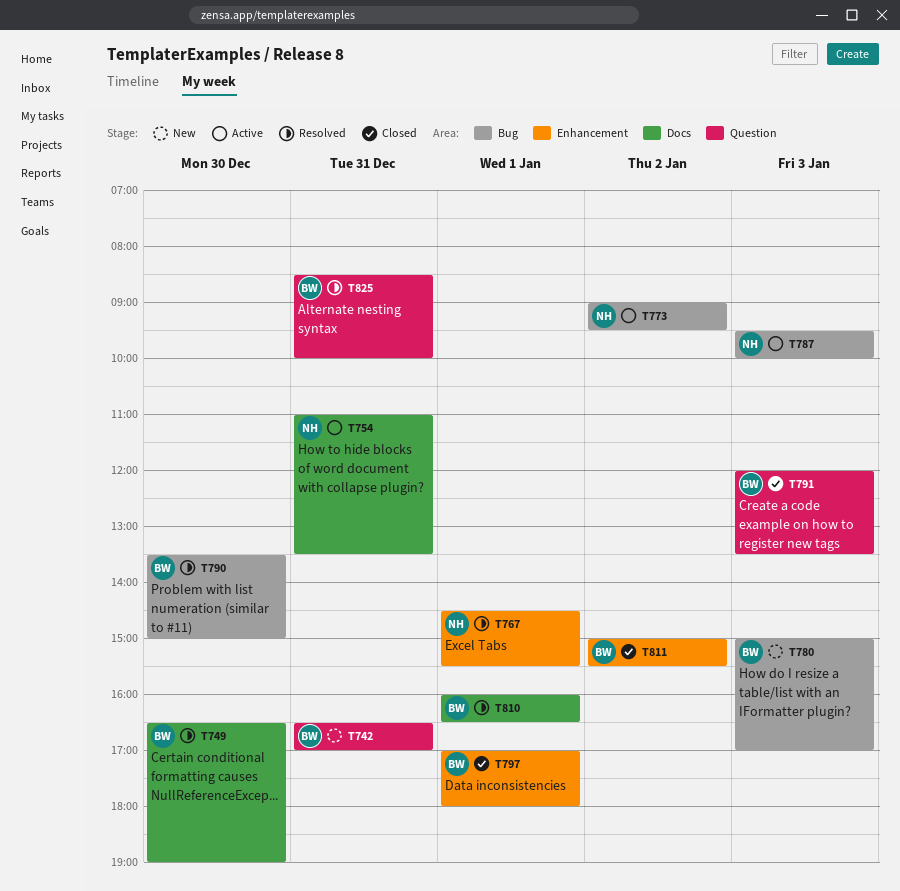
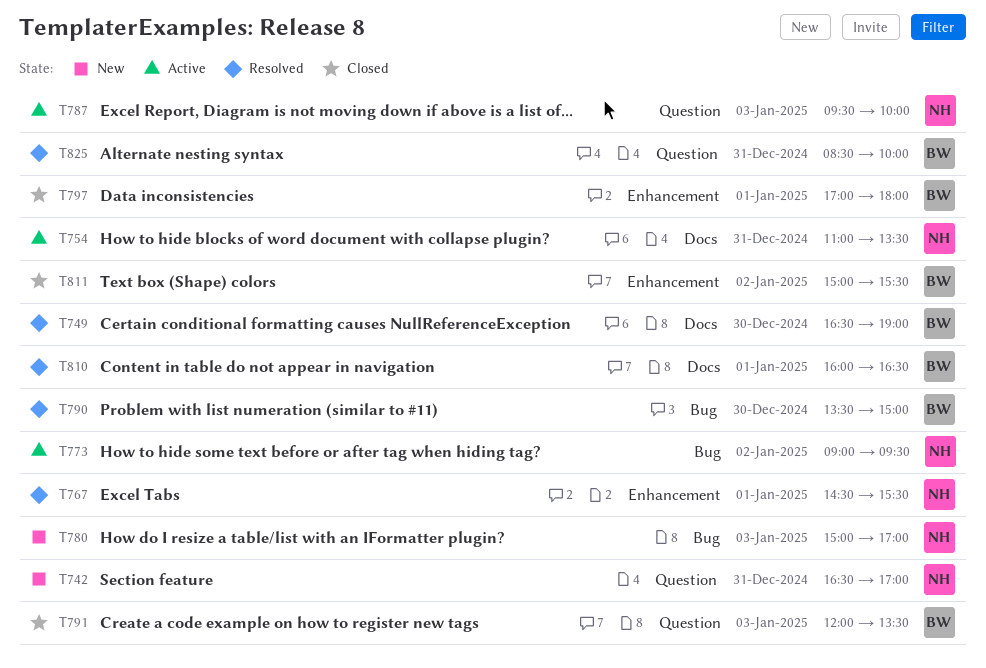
T742, owner: BW -> NH
T780, owner: BW -> NH
T787, label: Bug -> Question

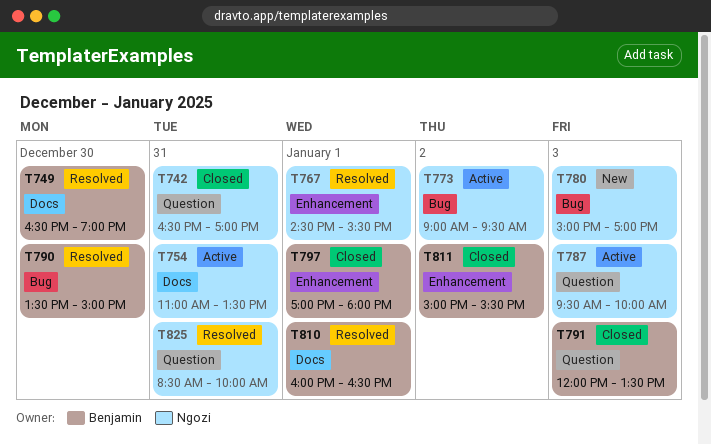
T742, status: New -> Closed
T825, owner: Benjamin -> Ngozi

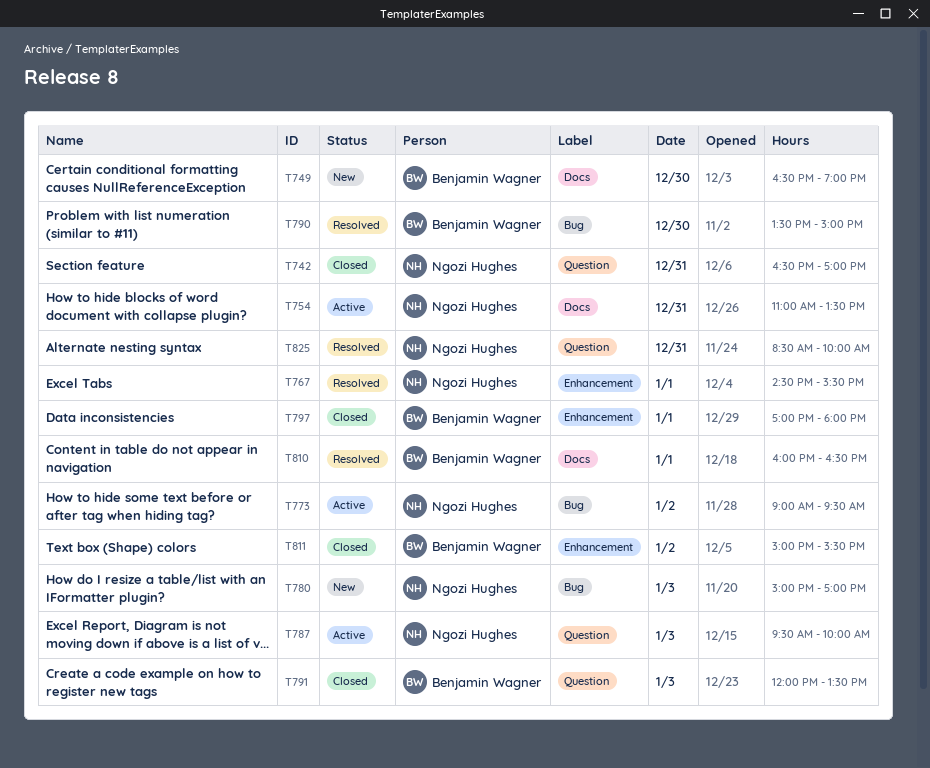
T749, status: Resolved -> New

